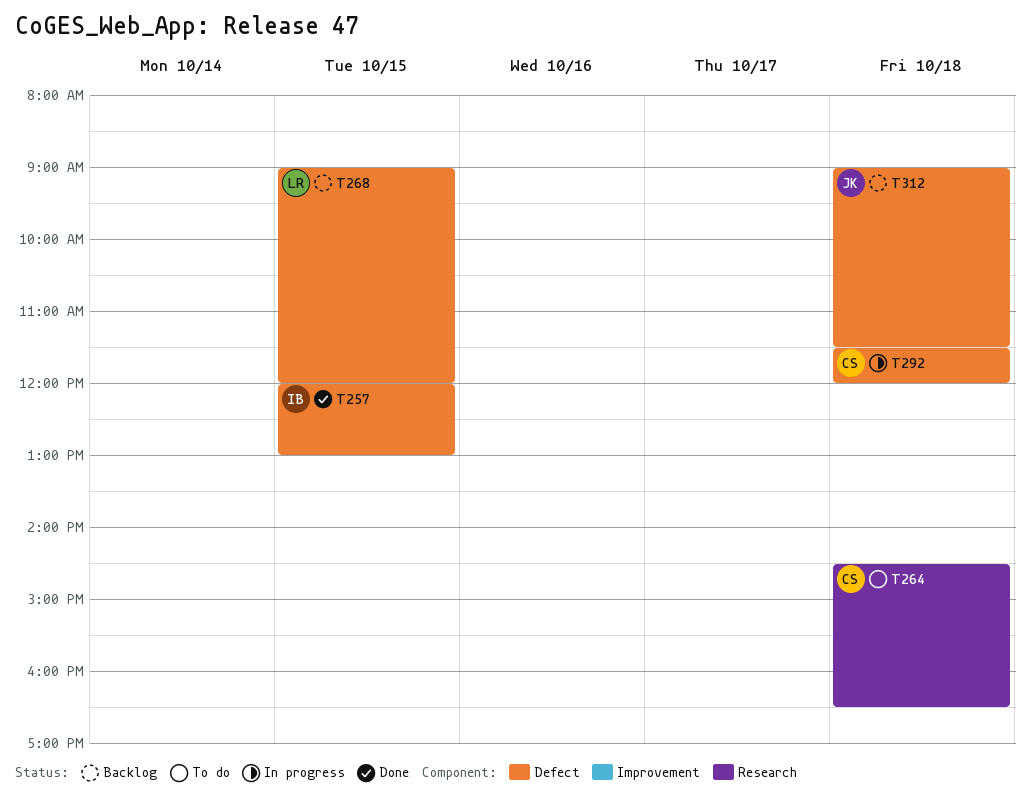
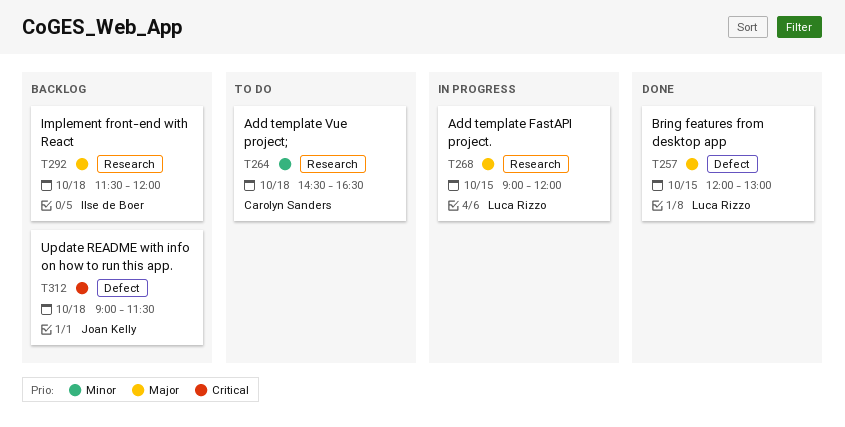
T257, owner: Ilse de Boer -> Luca Rizzo
T268, status: Backlog -> In progress
T268, label: Defect -> Research
T292, status: In progress -> Backlog
T292, owner: Carolyn Sanders -> Ilse de Boer
T292, label: Defect -> Research

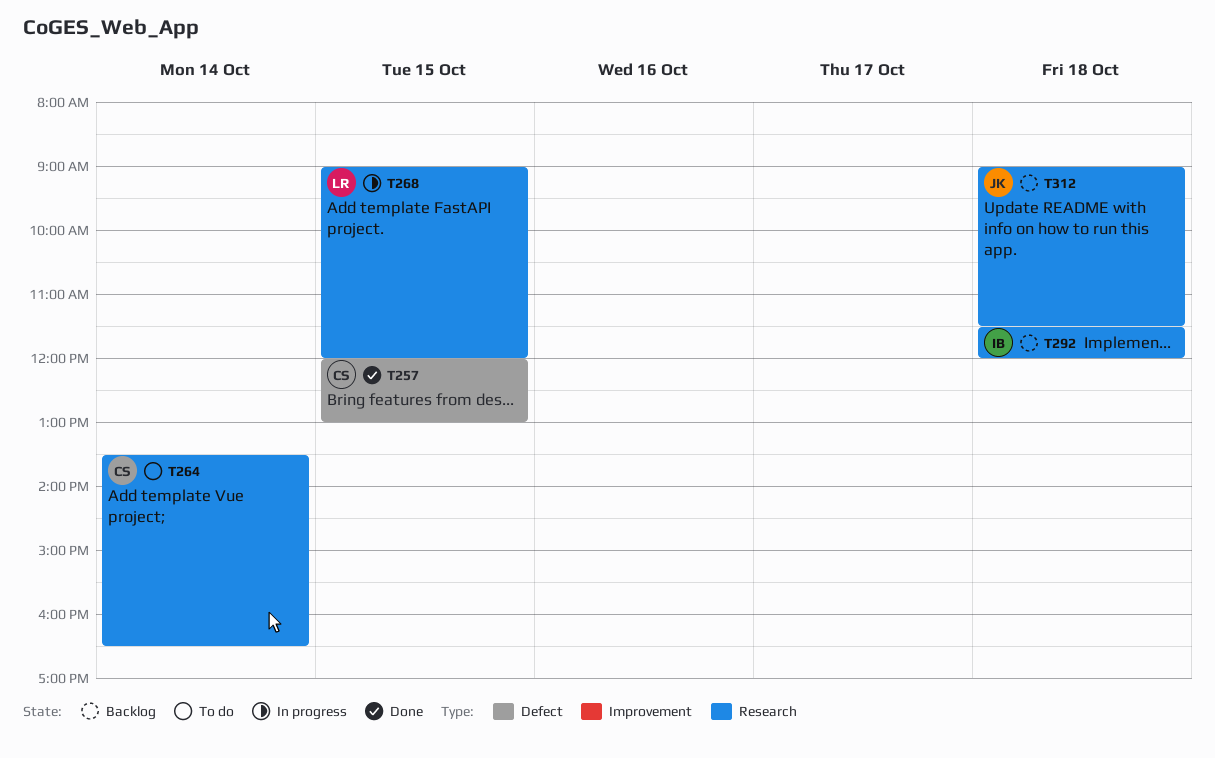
T257, owner: Luca Rizzo -> Carolyn Sanders
T264, day: Oct 18 -> Oct 14
T264, begins: 14:30 -> 13:30
T312, label: Defect -> Research

